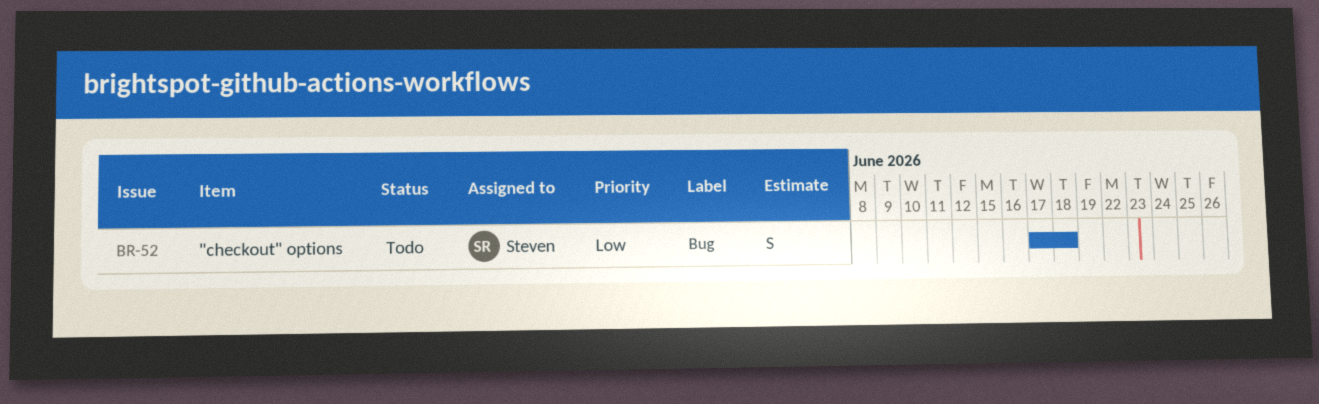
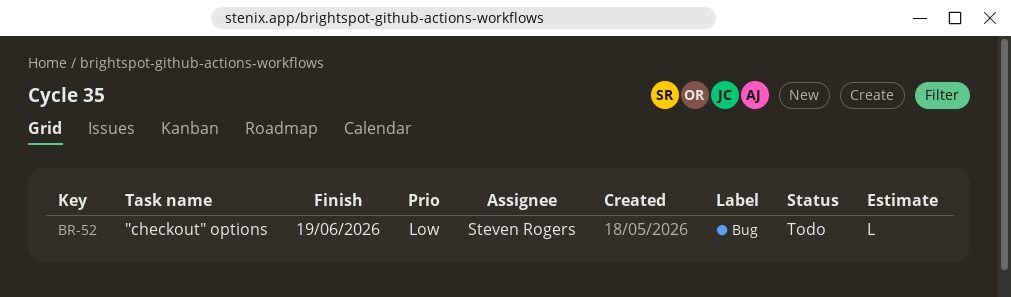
BR-52, estimate: S -> L
BR-52, due: Jun 18 -> Jun 19

